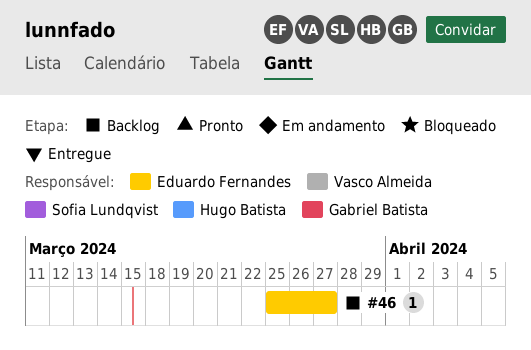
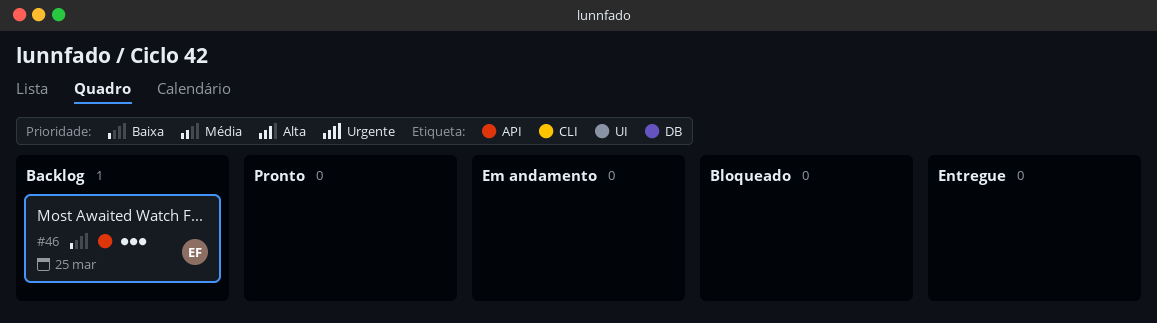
#46, estimate: 1 -> 3
#46, due: Mar 27 -> Mar 25

